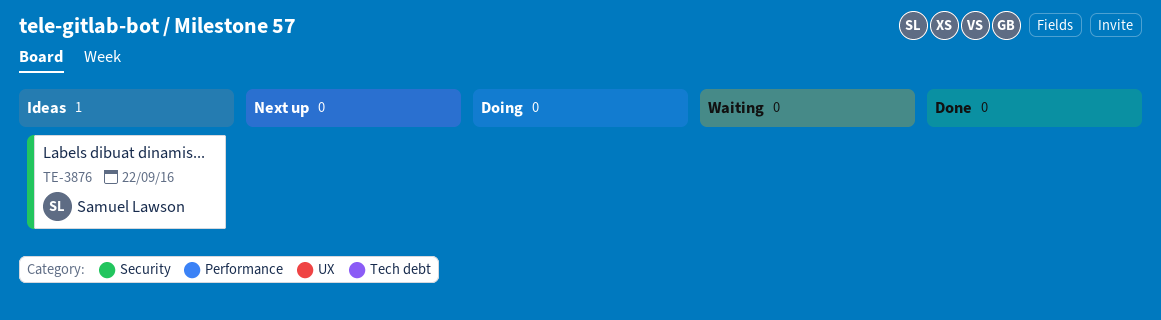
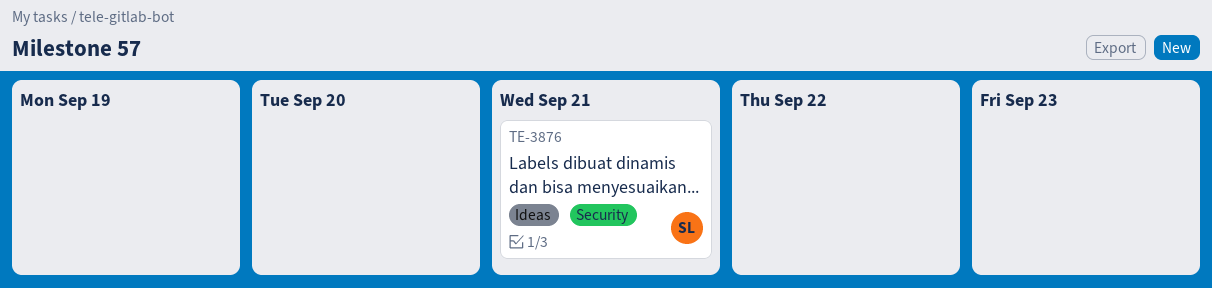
TE-3876, due: Sep 22 -> Sep 21

